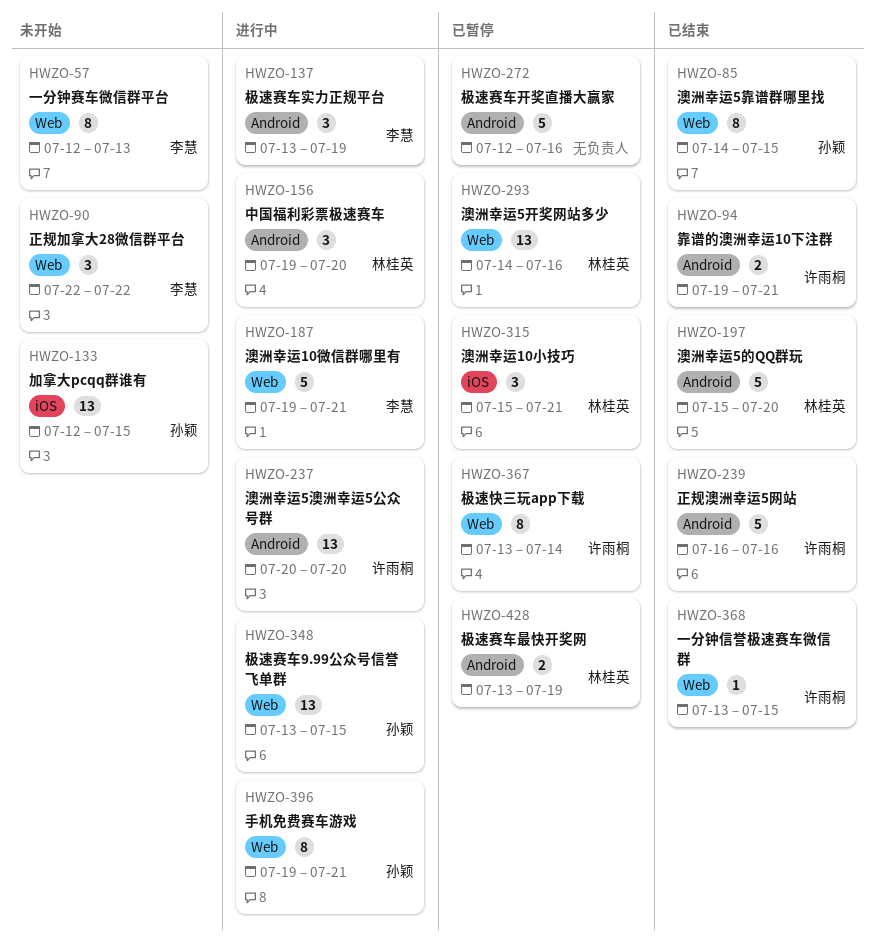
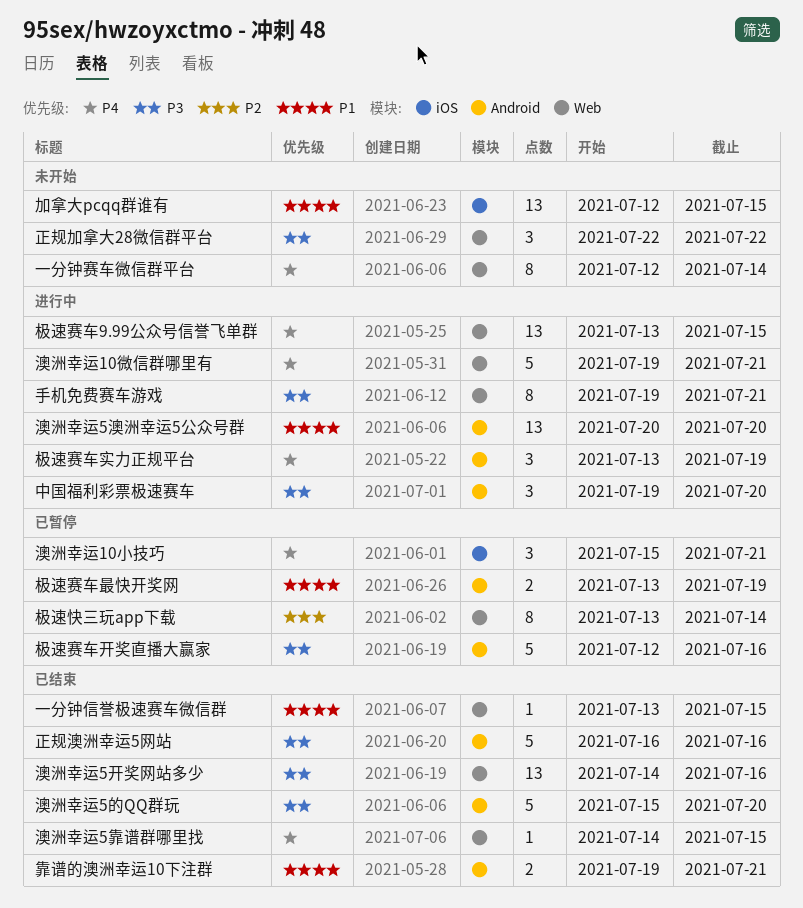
一分钟赛车微信群平台, due: Jul 13 -> Jul 14
澳洲幸运5开奖网站多少, status: 已暂停 -> 已结束
澳洲幸运5靠谱群哪里找, estimate: 8 -> 1

